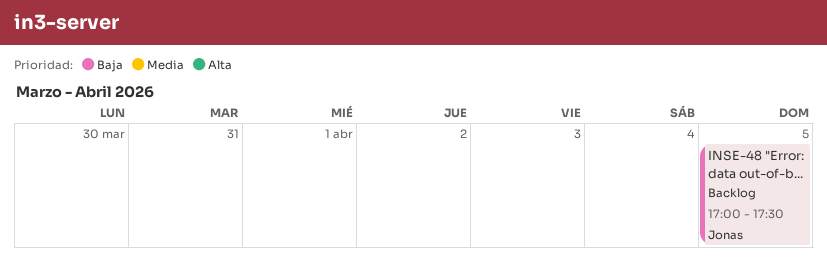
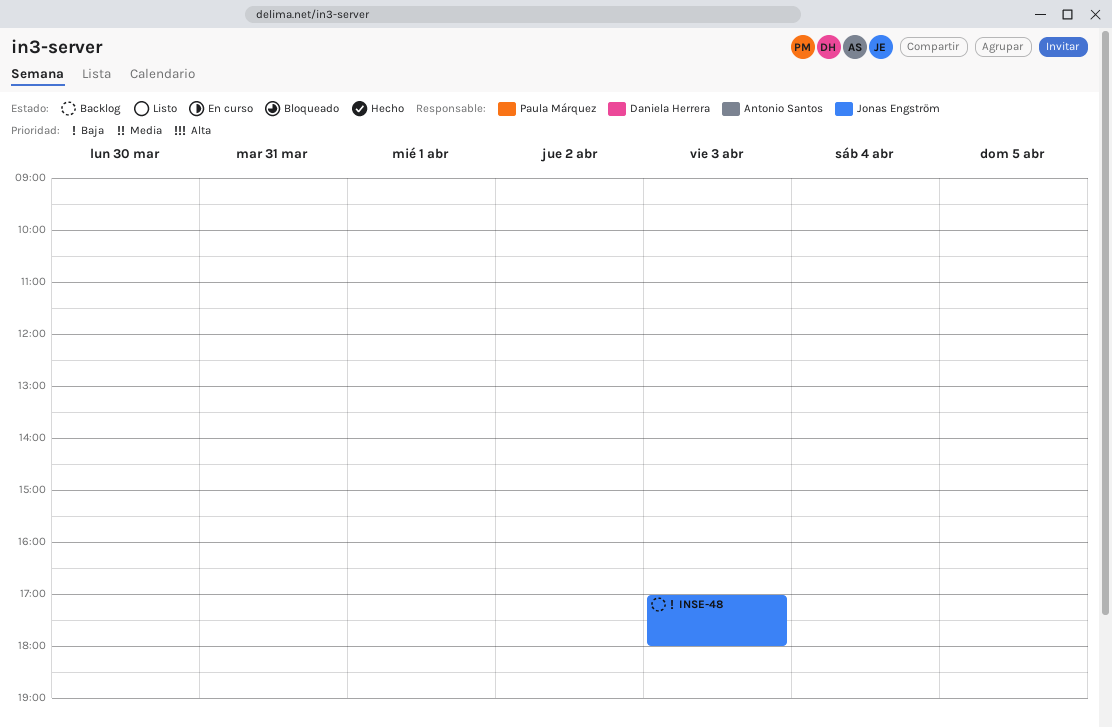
INSE-48, day: Apr 5 -> Apr 3
INSE-48, ends: 17:30 -> 18:00

